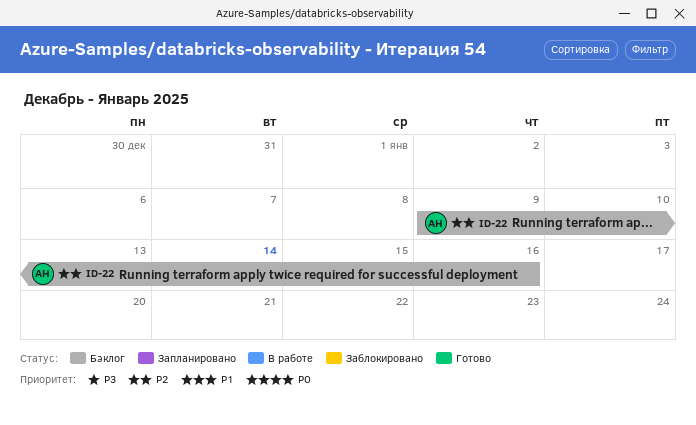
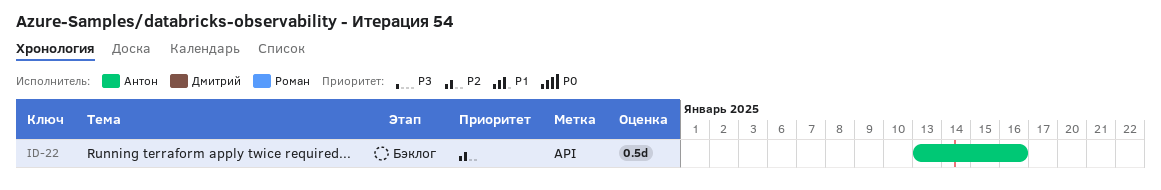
ID-22, start: Jan 9 -> Jan 13

